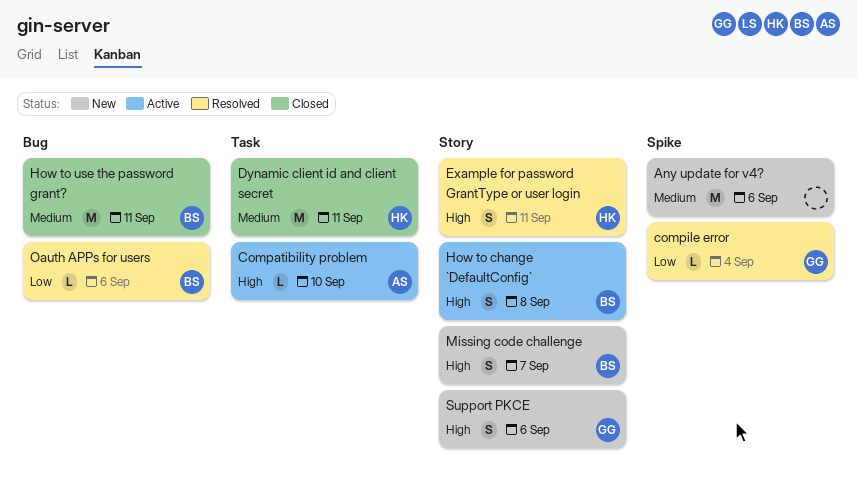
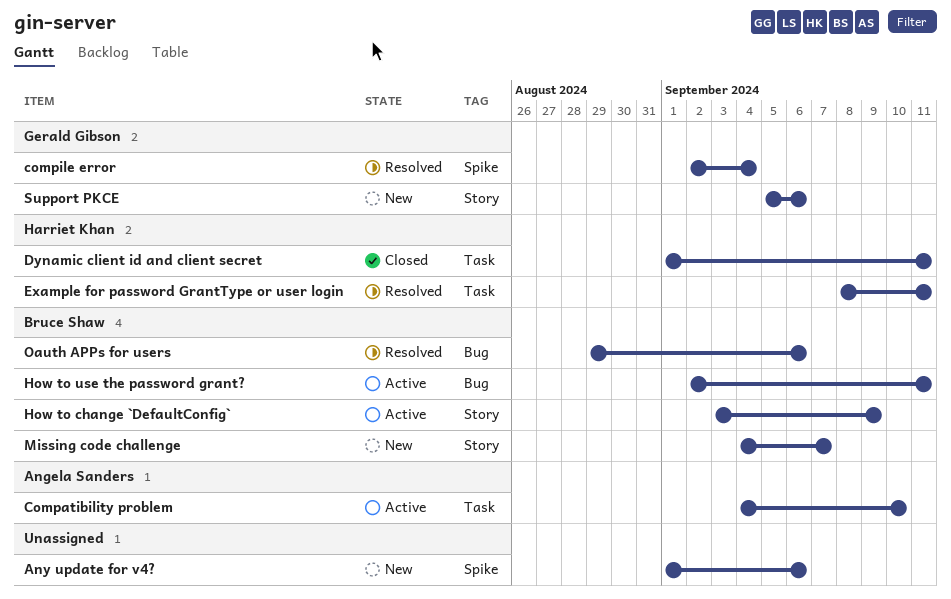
Example for password GrantType or user login, label: Story -> Task
How to change `DefaultConfig`, due: Sep 8 -> Sep 9
How to use the password grant?, status: Closed -> Active

